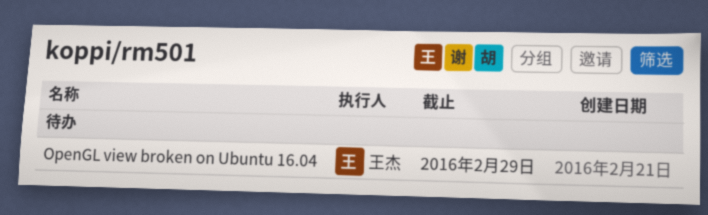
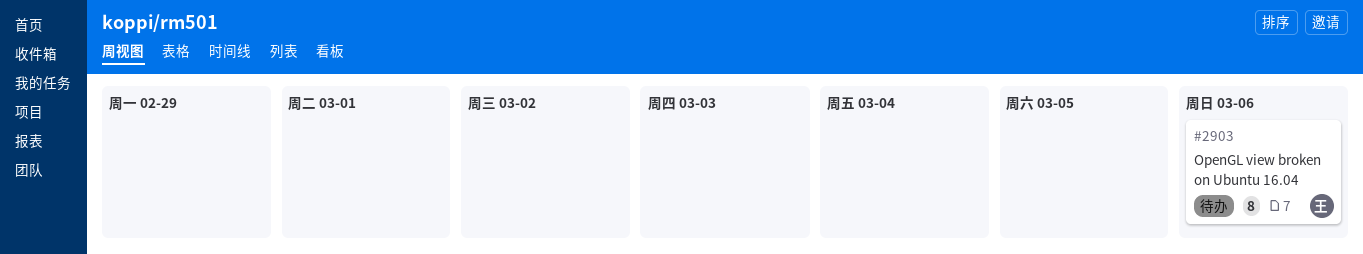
OpenGL view broken on Ubuntu 16.04, due: Feb 29 -> Mar 6

